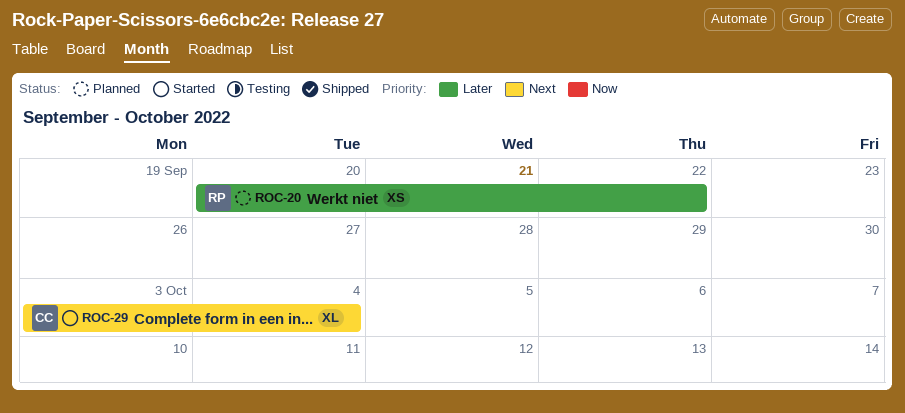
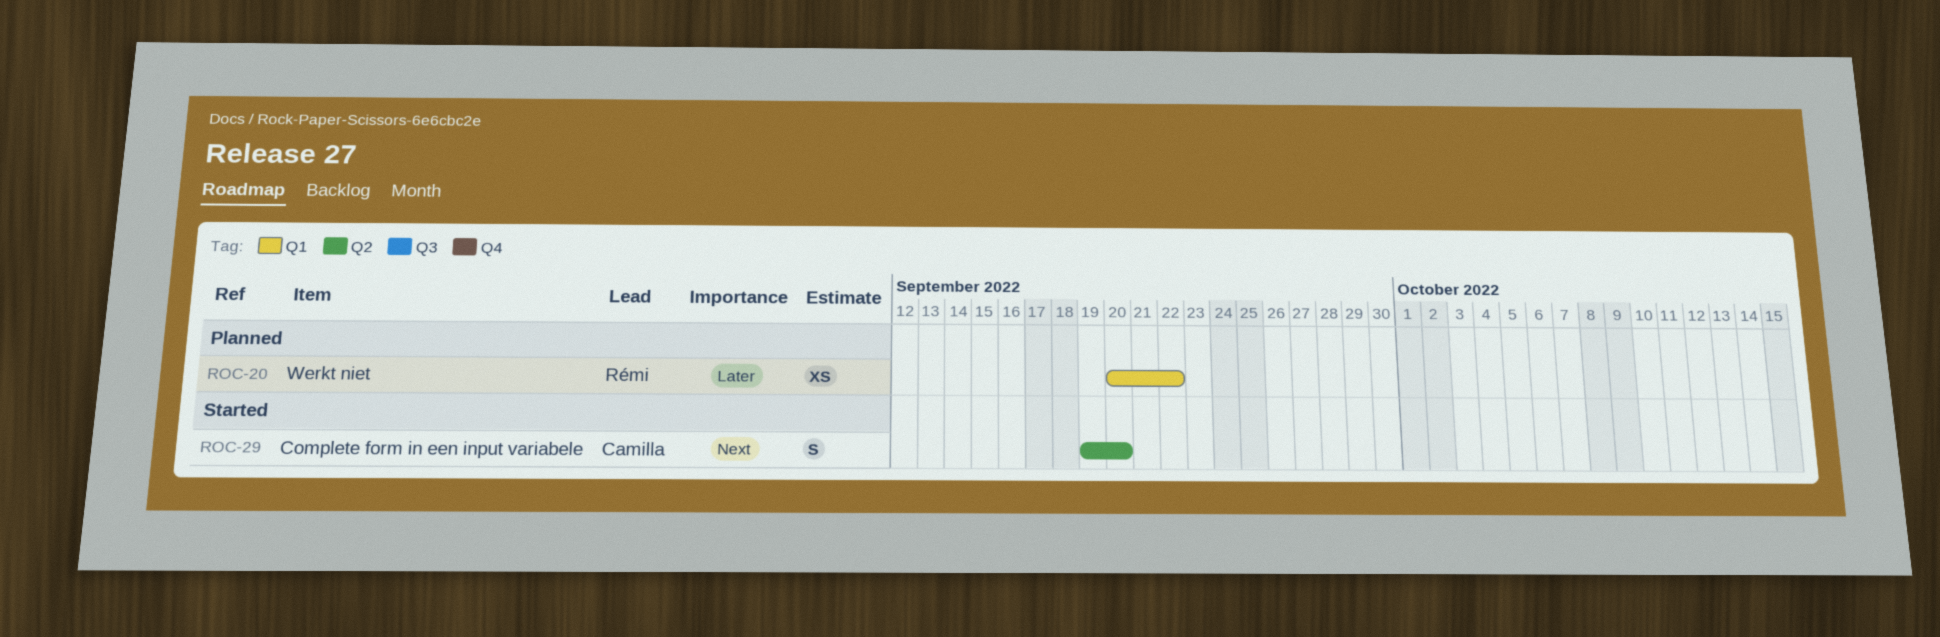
ROC-29, estimate: XL -> S
ROC-29, start: Oct 3 -> Sep 19
ROC-29, due: Oct 4 -> Sep 20

